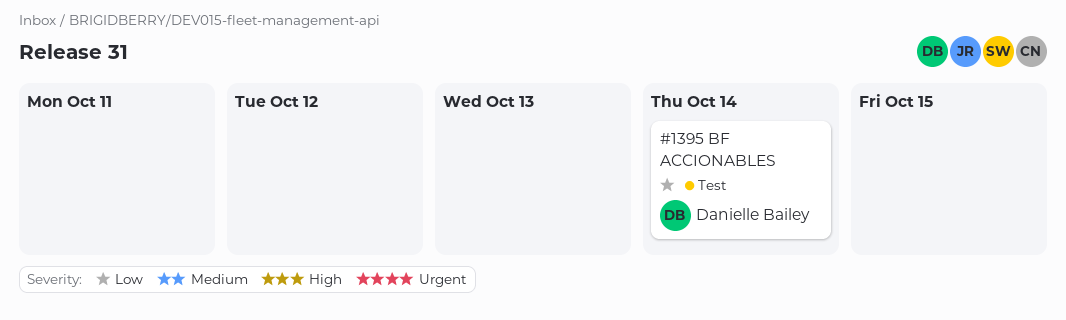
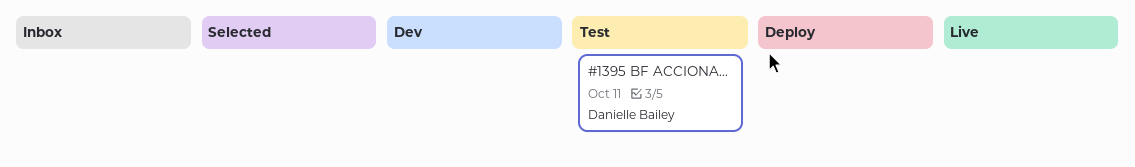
#1395, due: Oct 14 -> Oct 11

